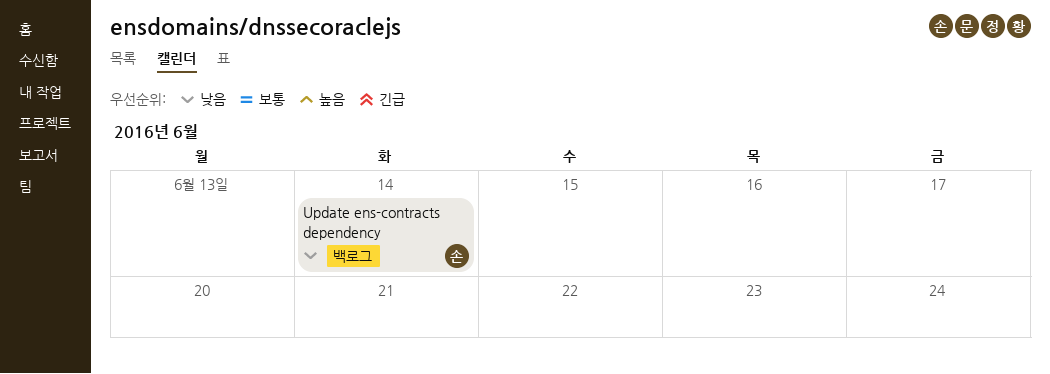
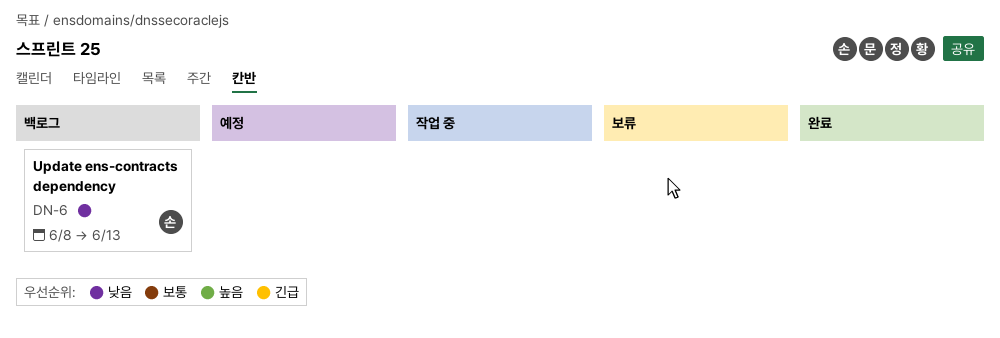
Update ens-contracts dependency, due: Jun 14 -> Jun 13

